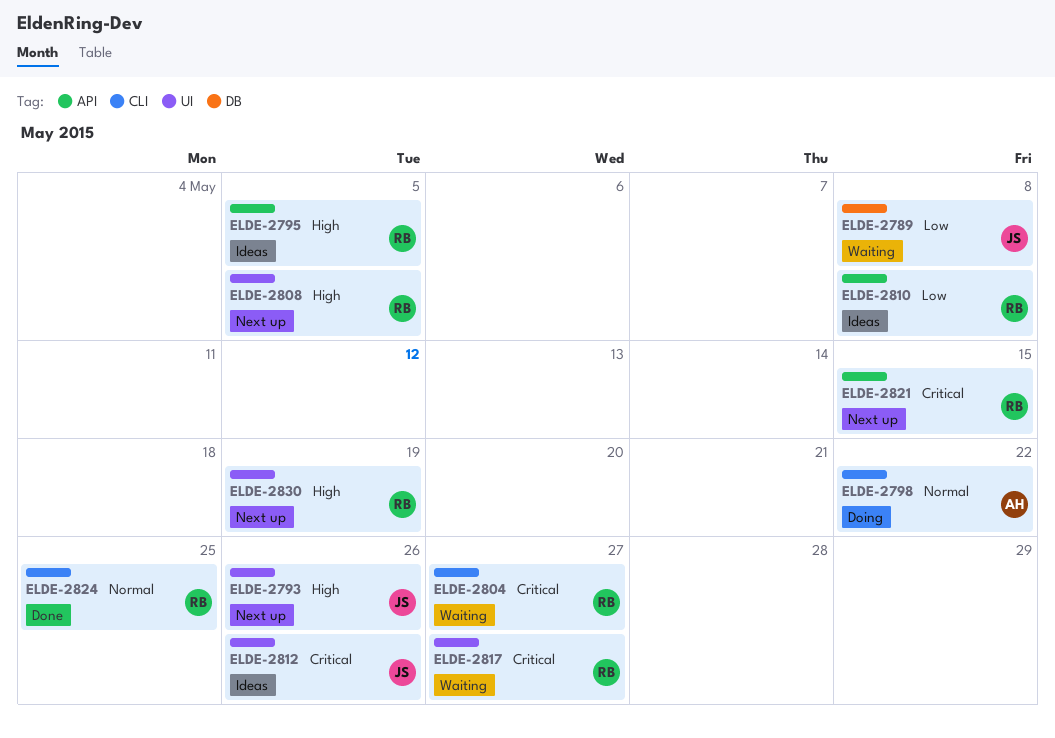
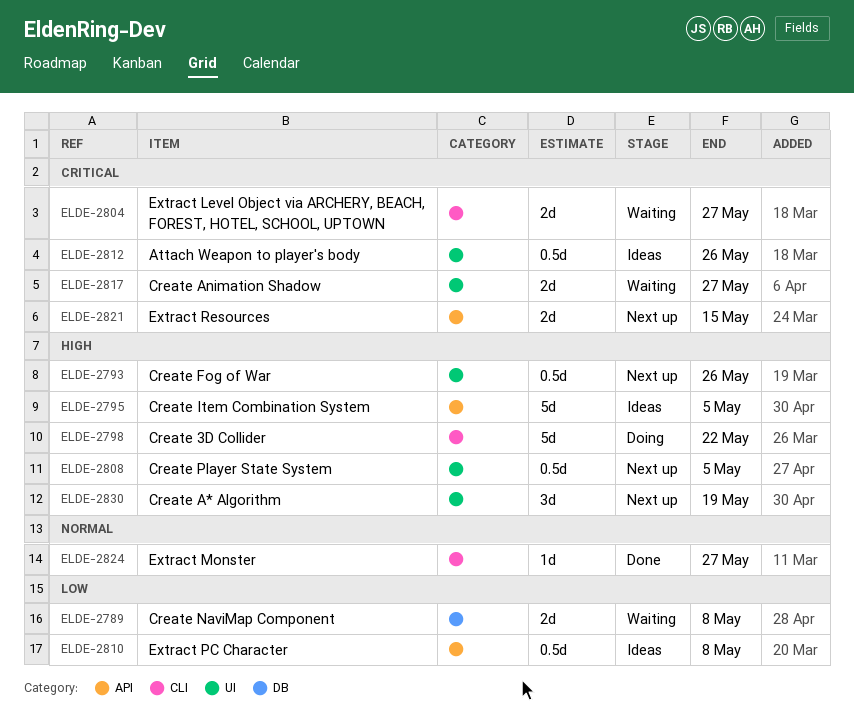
ELDE-2798, priority: Normal -> High
ELDE-2824, due: May 25 -> May 27

